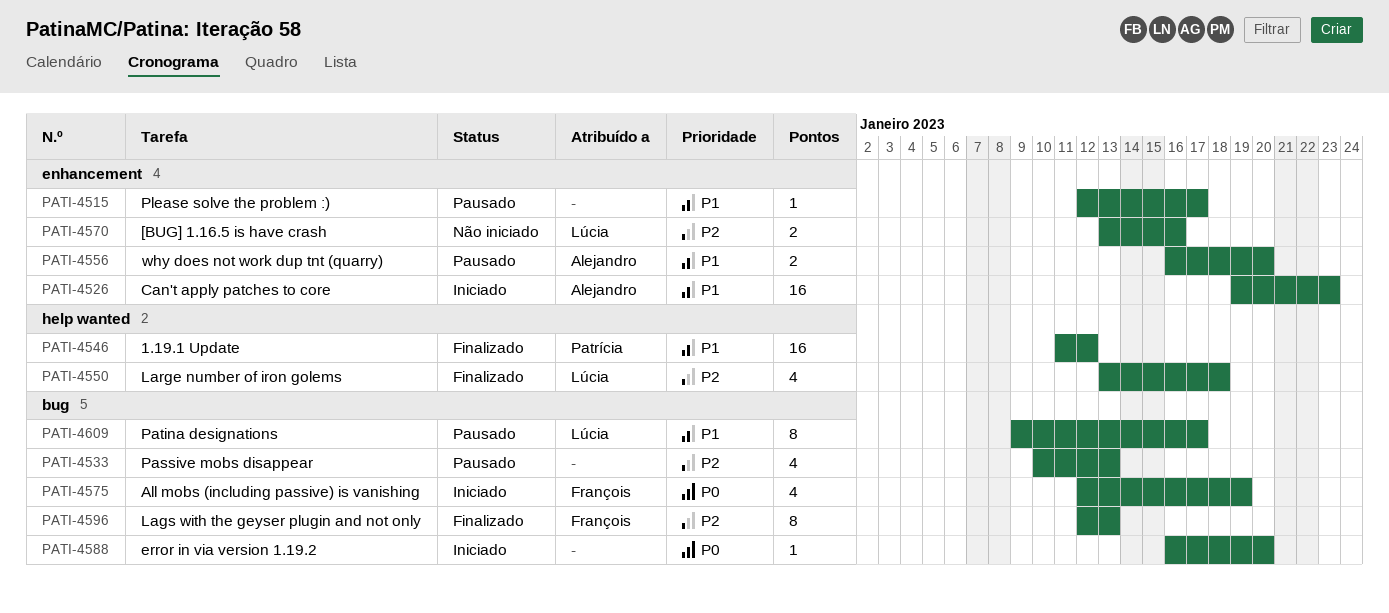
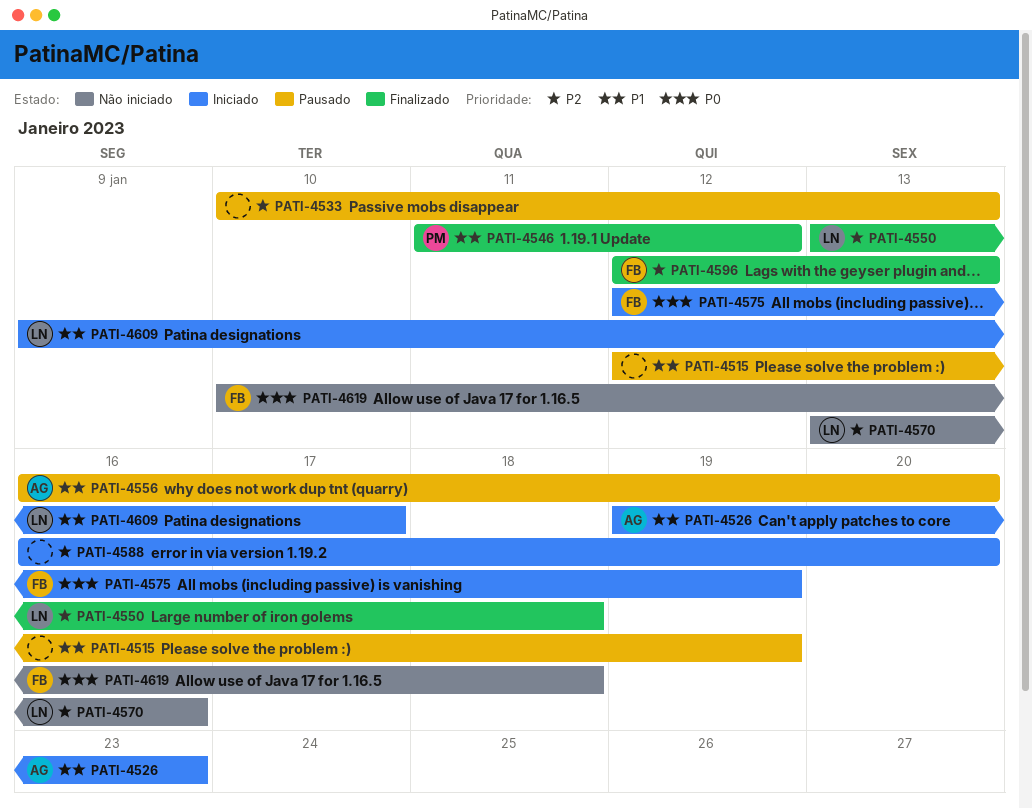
PATI-4515, due: Jan 17 -> Jan 19
PATI-4588, priority: P0 -> P2
PATI-4609, status: Pausado -> Iniciado
PATI-4619: none -> present

